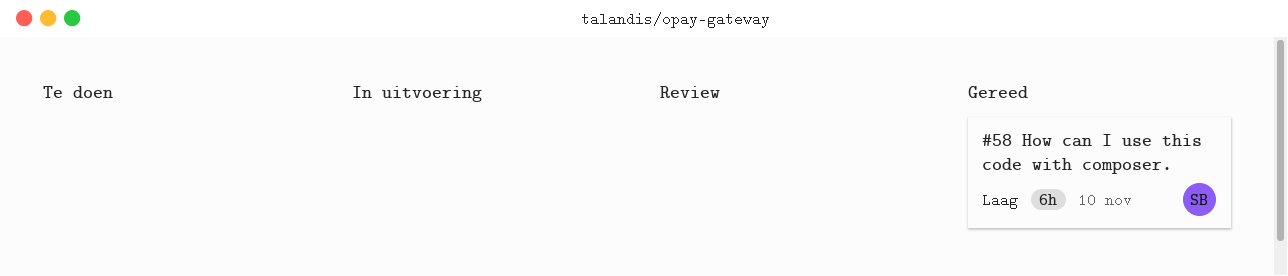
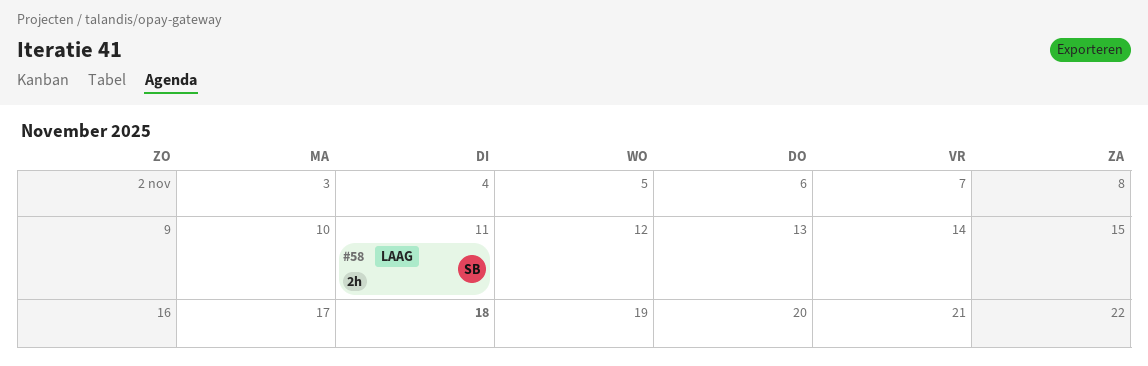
#58, estimate: 6h -> 2h
#58, due: Nov 10 -> Nov 11

